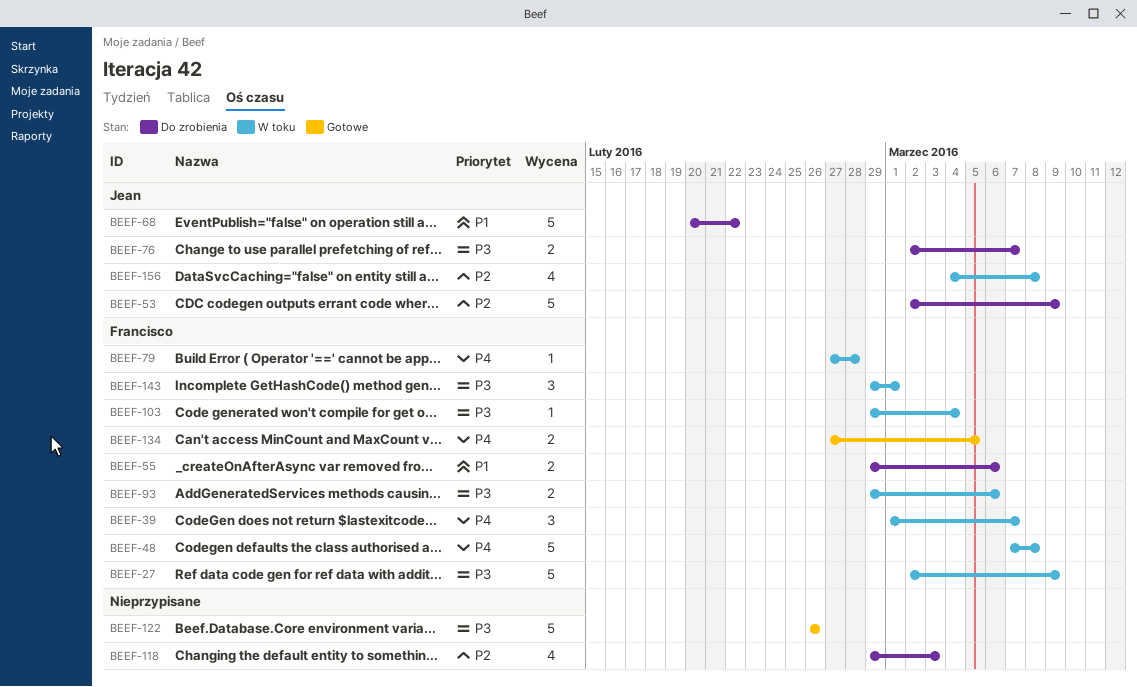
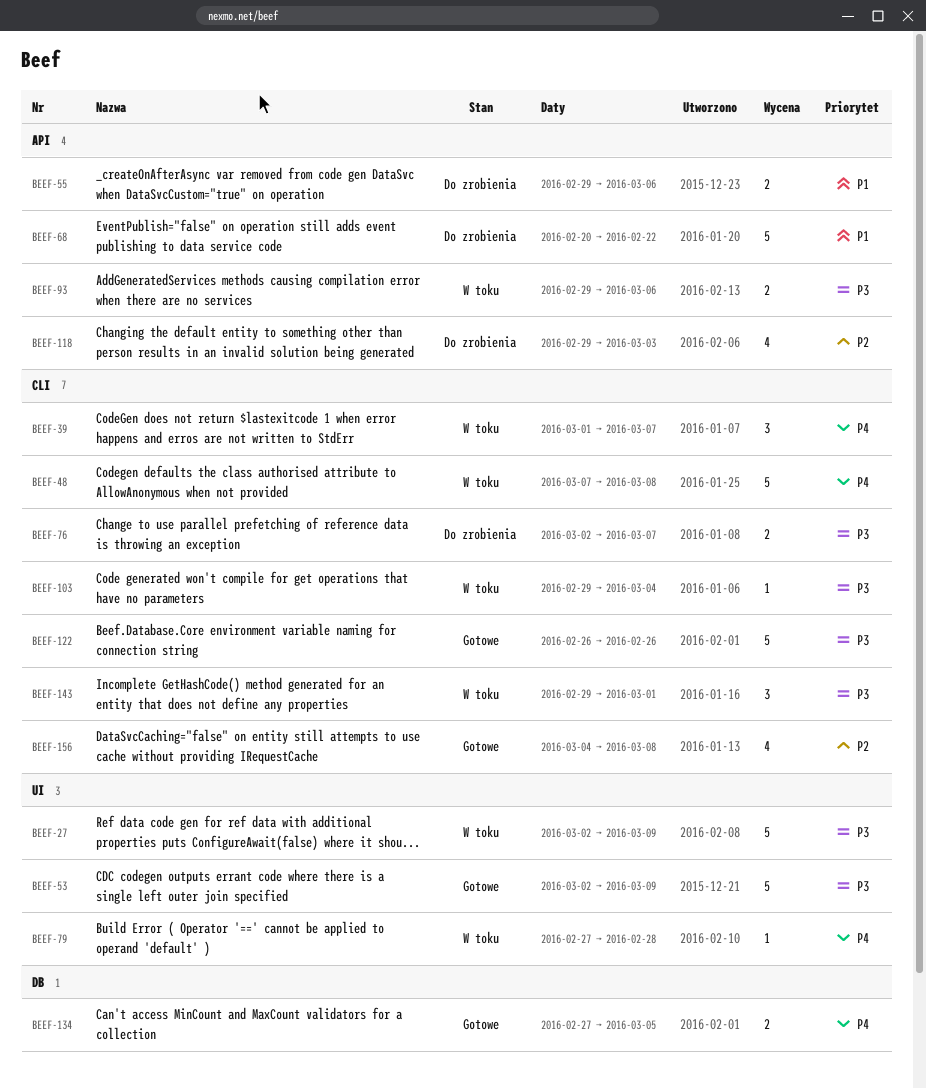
BEEF-53, status: Do zrobienia -> Gotowe
BEEF-53, priority: P2 -> P3
BEEF-156, status: W toku -> Gotowe

